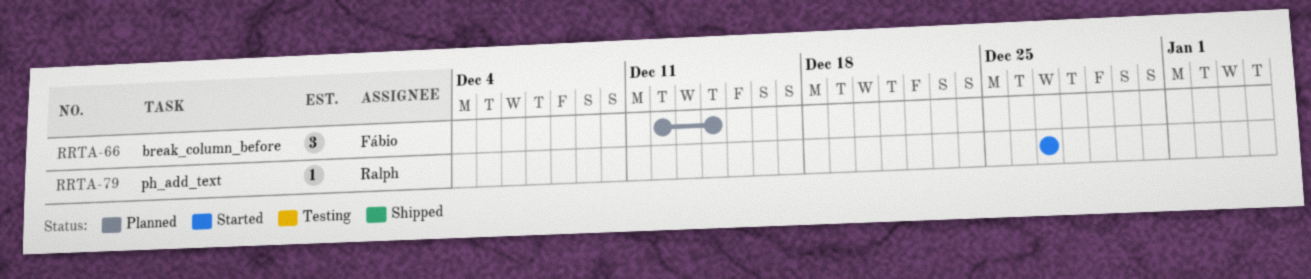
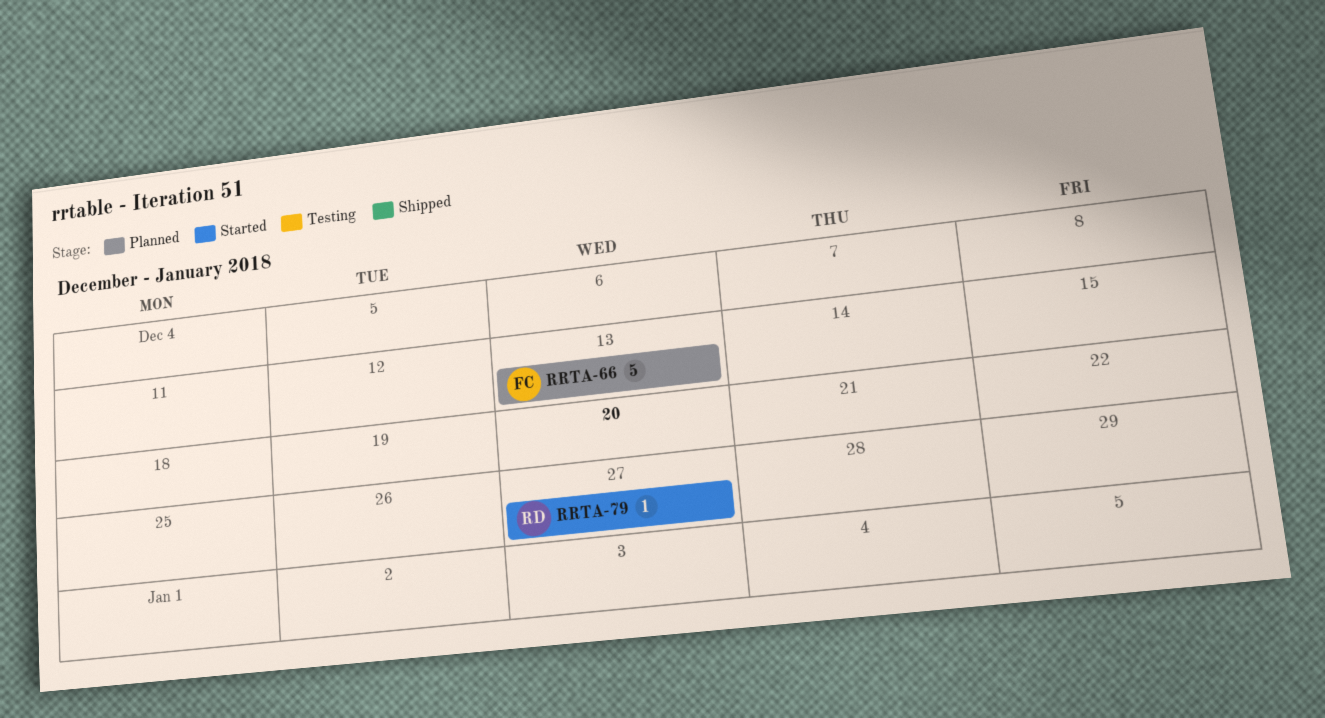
RRTA-66, estimate: 3 -> 5
RRTA-66, start: Dec 12 -> Dec 13
RRTA-66, due: Dec 14 -> Dec 13

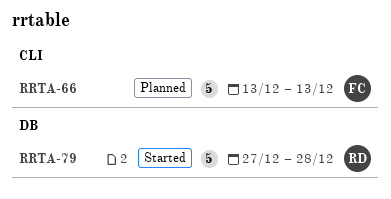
RRTA-79, estimate: 1 -> 5
RRTA-79, due: Dec 27 -> Dec 28

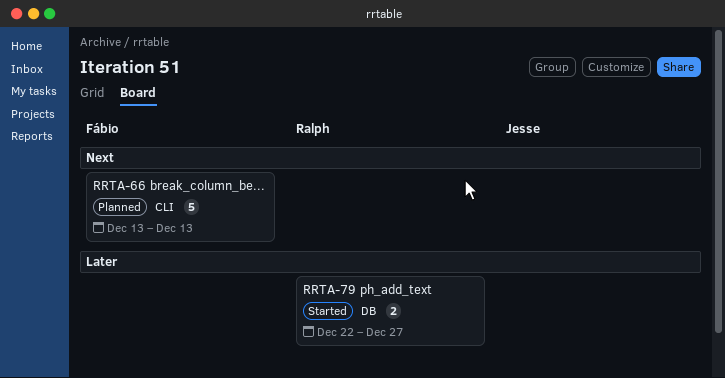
RRTA-79, estimate: 5 -> 2
RRTA-79, start: Dec 27 -> Dec 22
RRTA-79, due: Dec 28 -> Dec 27

